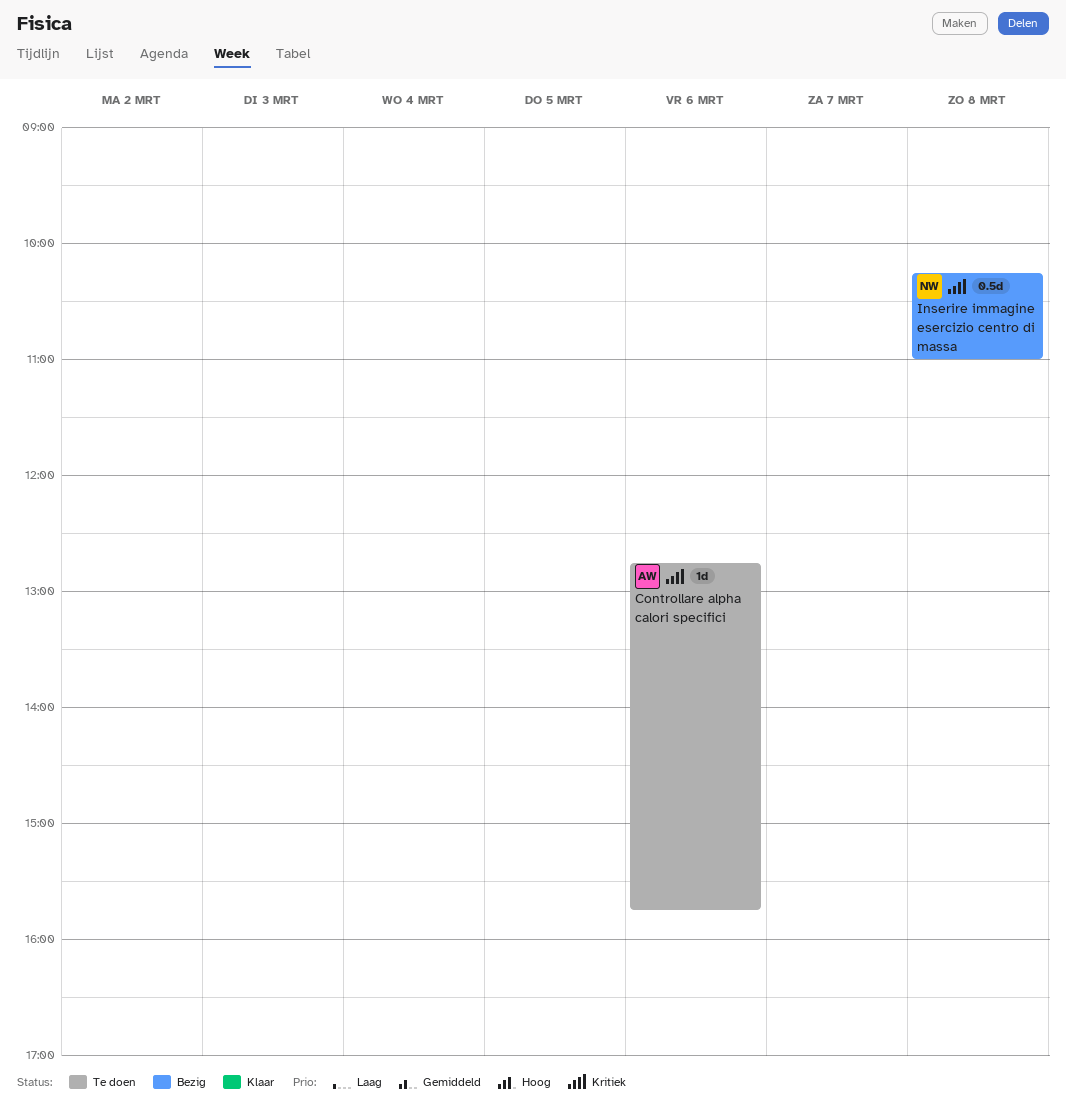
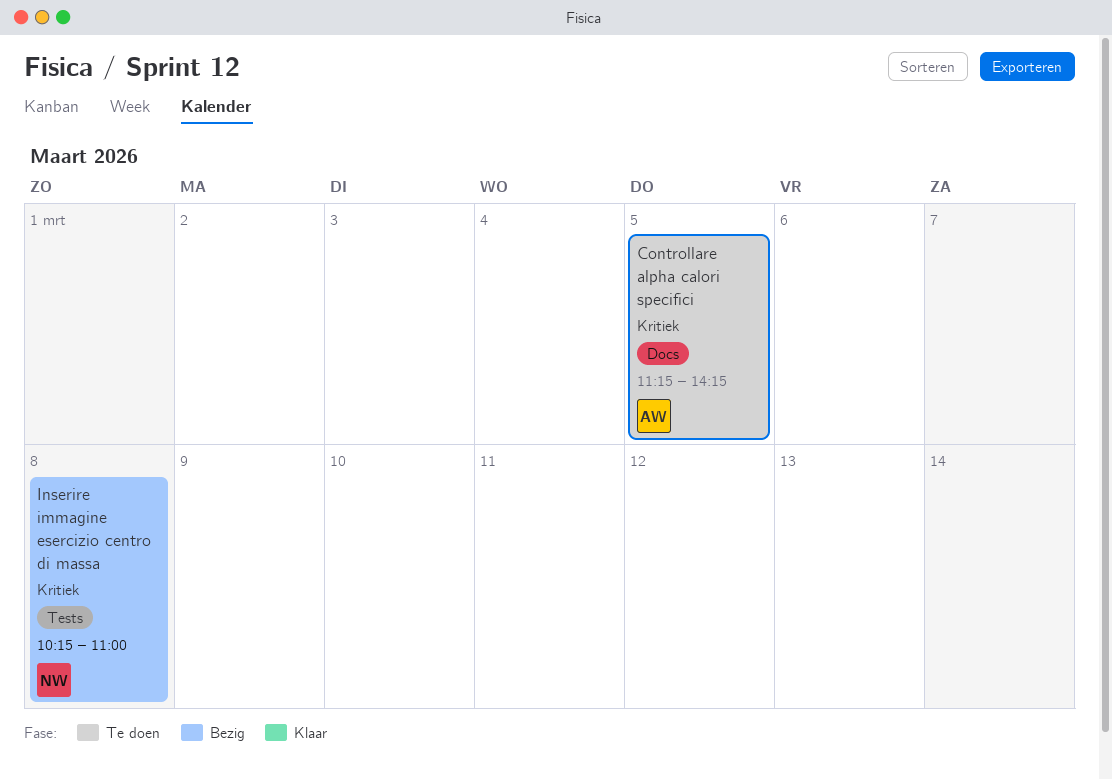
Controllare alpha calori specifici, day: Mar 6 -> Mar 5
Controllare alpha calori specifici, begins: 12:45 -> 11:15
Controllare alpha calori specifici, ends: 15:45 -> 14:15

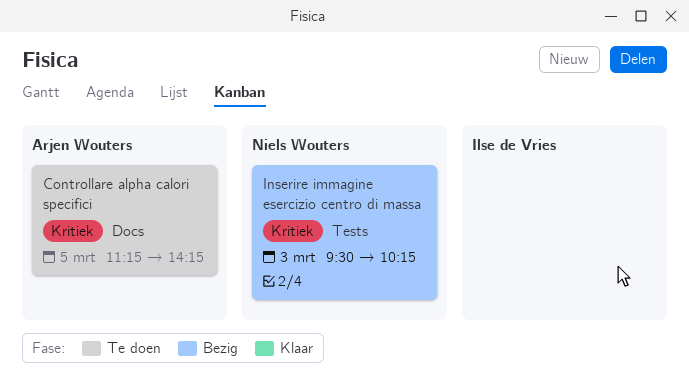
Inserire immagine esercizio centro di massa, day: Mar 8 -> Mar 3
Inserire immagine esercizio centro di massa, begins: 10:15 -> 09:30
Inserire immagine esercizio centro di massa, ends: 11:00 -> 10:15

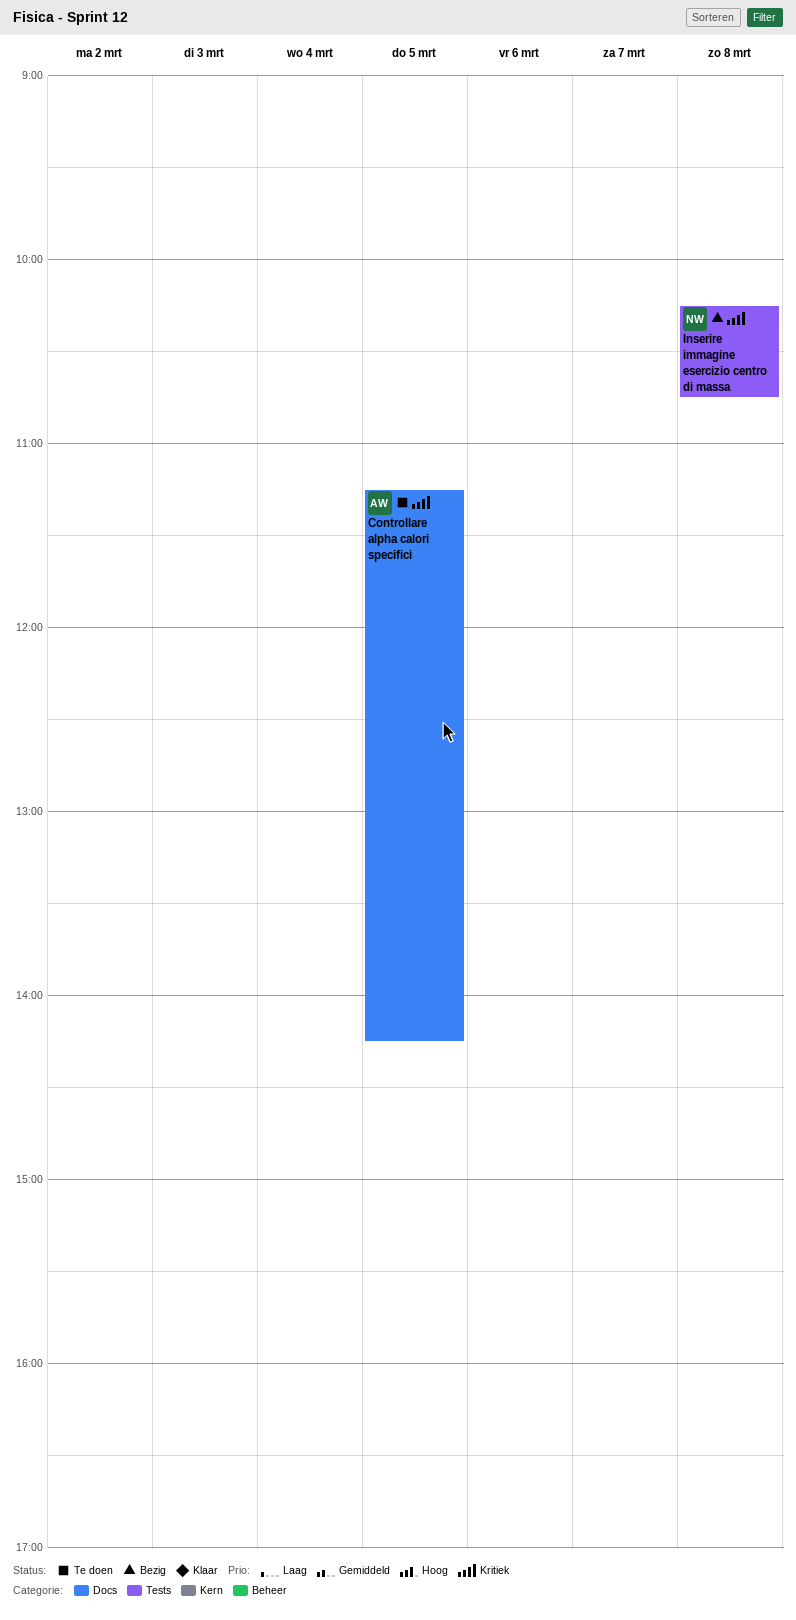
Inserire immagine esercizio centro di massa, day: Mar 3 -> Mar 8
Inserire immagine esercizio centro di massa, begins: 09:30 -> 10:15
Inserire immagine esercizio centro di massa, ends: 10:15 -> 10:45

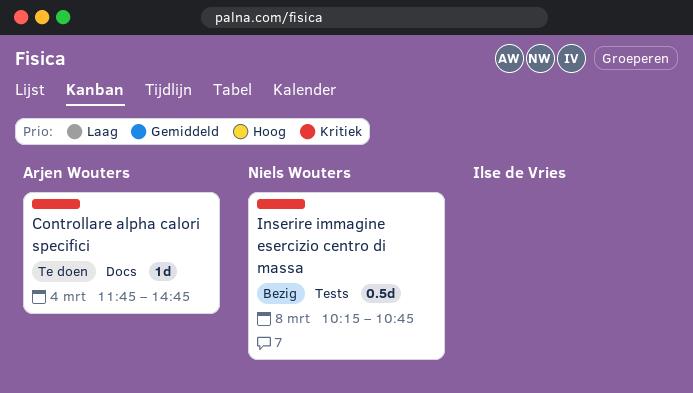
Controllare alpha calori specifici, day: Mar 5 -> Mar 4
Controllare alpha calori specifici, begins: 11:15 -> 11:45
Controllare alpha calori specifici, ends: 14:15 -> 14:45

